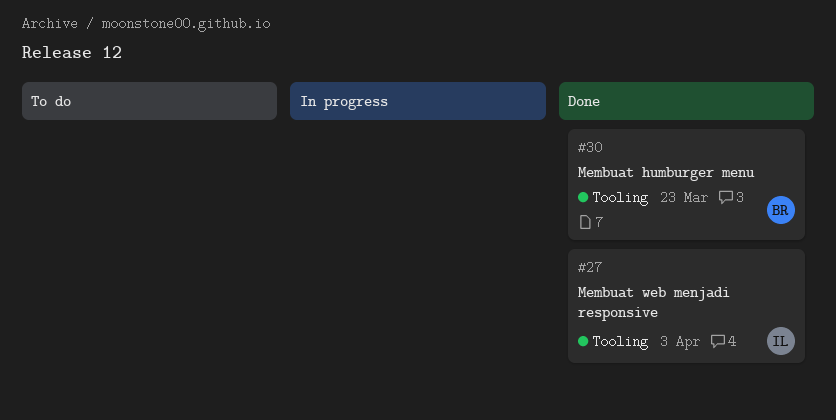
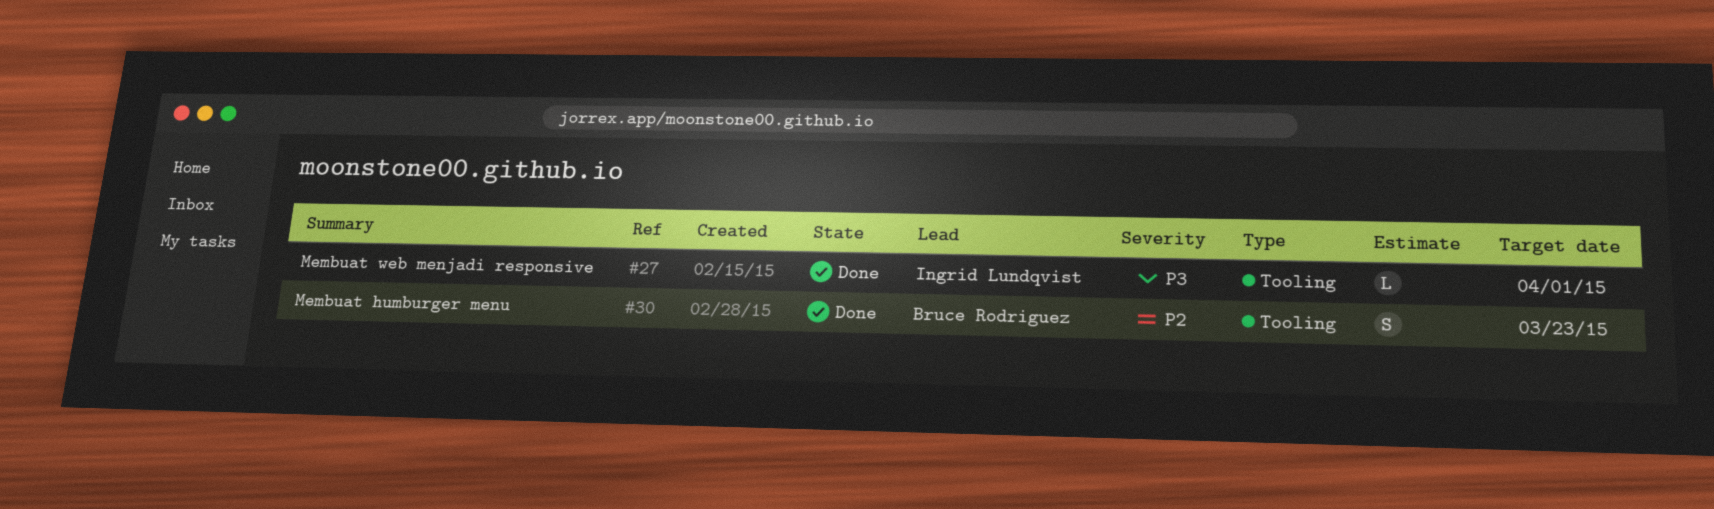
#27, due: Apr 3 -> Apr 1

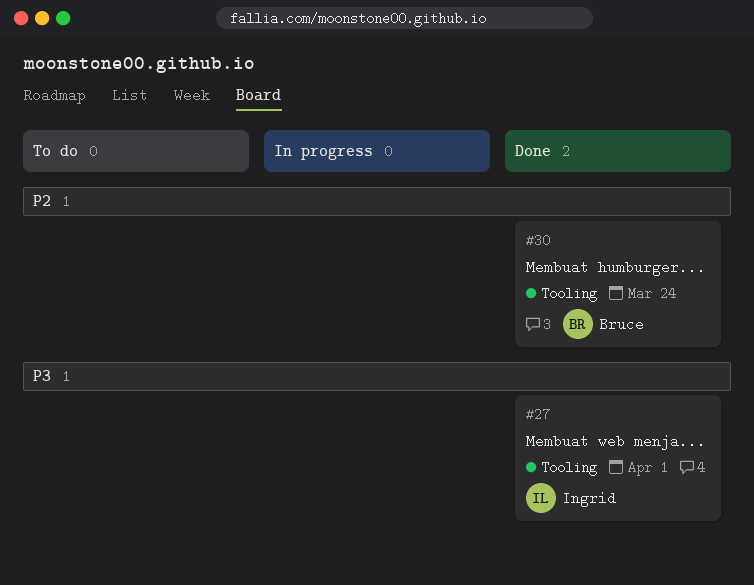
#30, due: Mar 23 -> Mar 24

